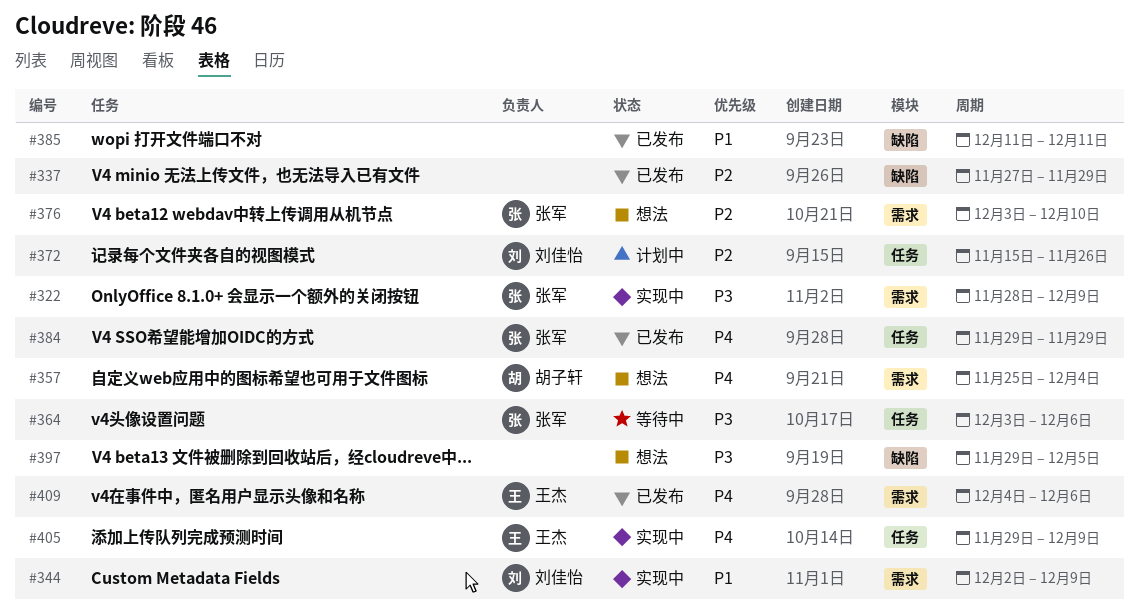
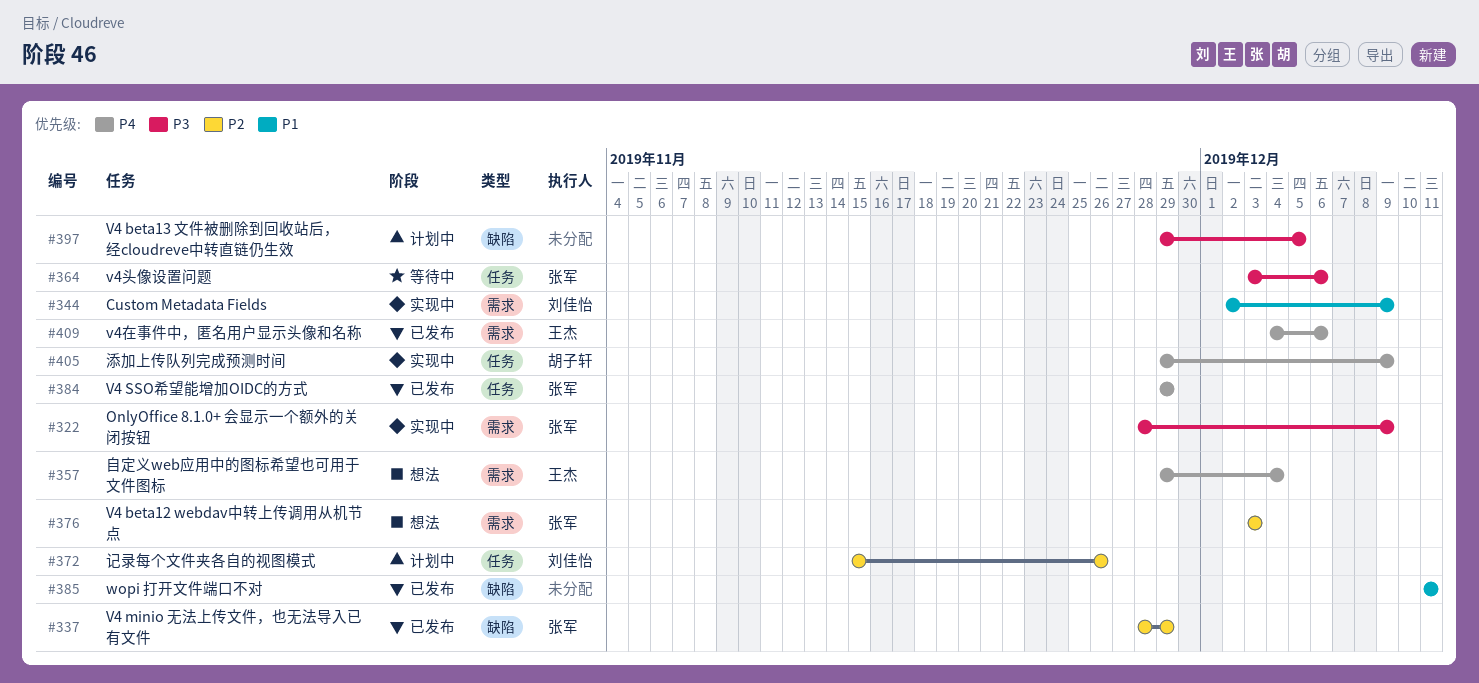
#337, owner: none -> 张军
#337, start: Nov 27 -> Nov 28
#357, owner: 胡子轩 -> 王杰
#357, start: Nov 25 -> Nov 29
#376, due: Dec 10 -> Dec 3
#397, status: 想法 -> 计划中
#405, owner: 王杰 -> 胡子轩

